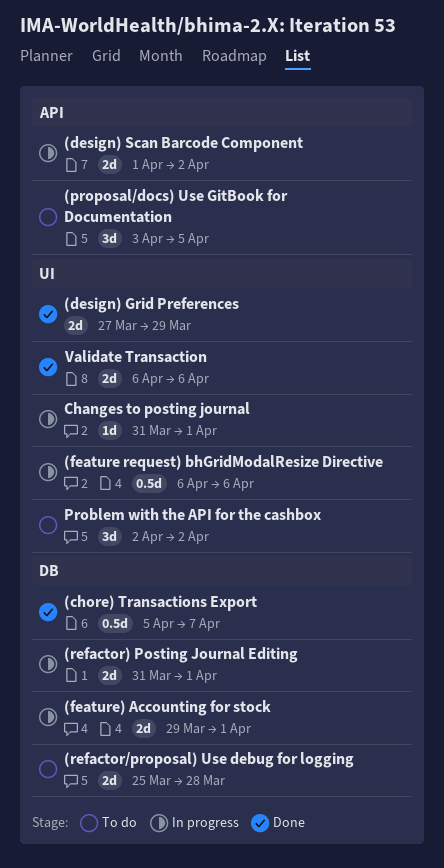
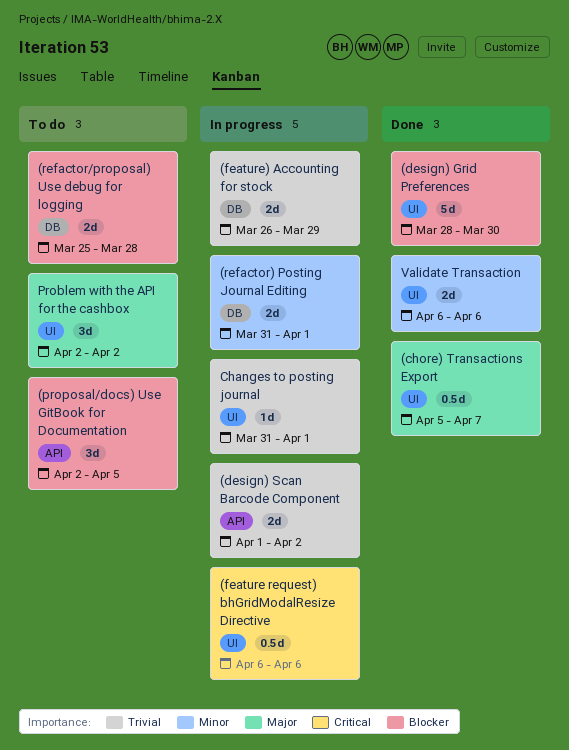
(chore) Transactions Export, label: DB -> UI
(design) Grid Preferences, estimate: 2d -> 5d
(design) Grid Preferences, start: Mar 27 -> Mar 28
(design) Grid Preferences, due: Mar 29 -> Mar 30
(feature) Accounting for stock, start: Mar 29 -> Mar 26
(feature) Accounting for stock, due: Apr 1 -> Mar 29
(proposal/docs) Use GitBook for Documentation, start: Apr 3 -> Apr 2

